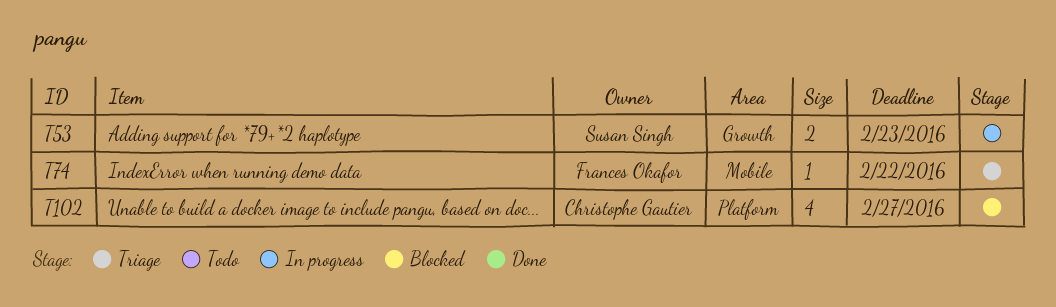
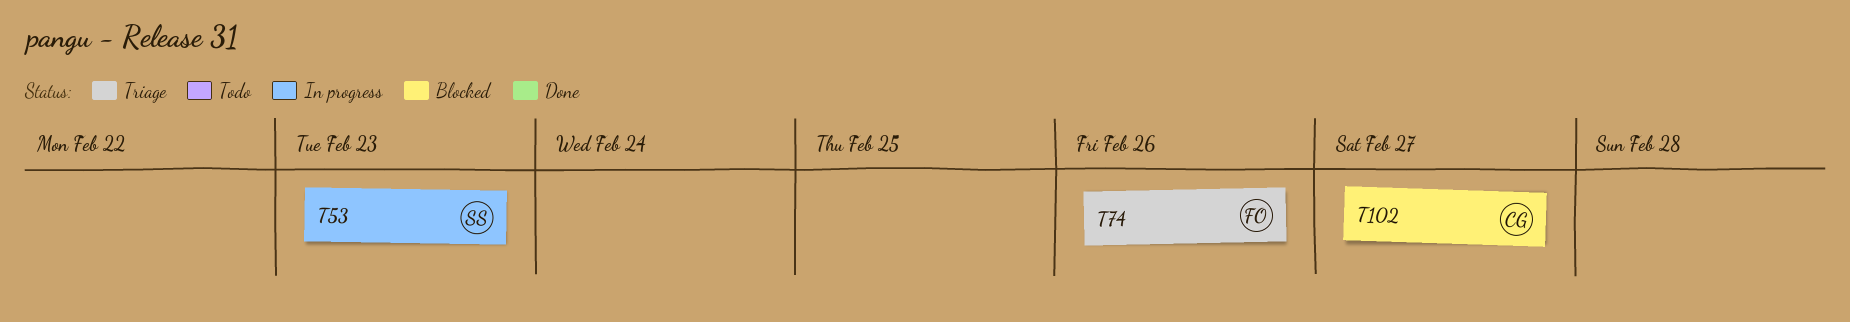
T74, due: Feb 22 -> Feb 26

